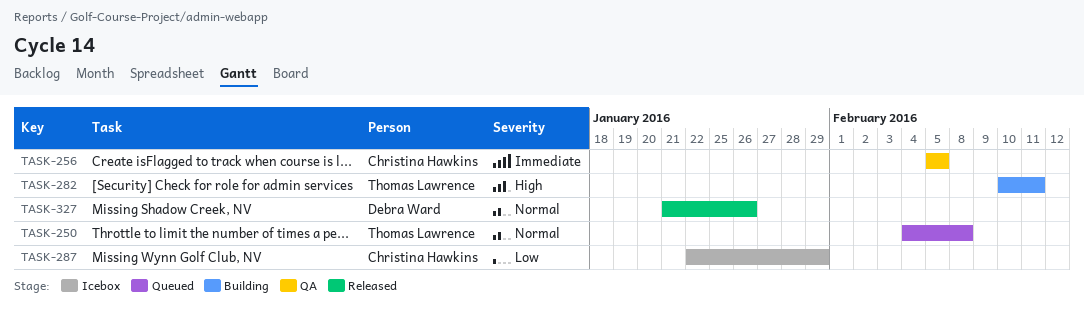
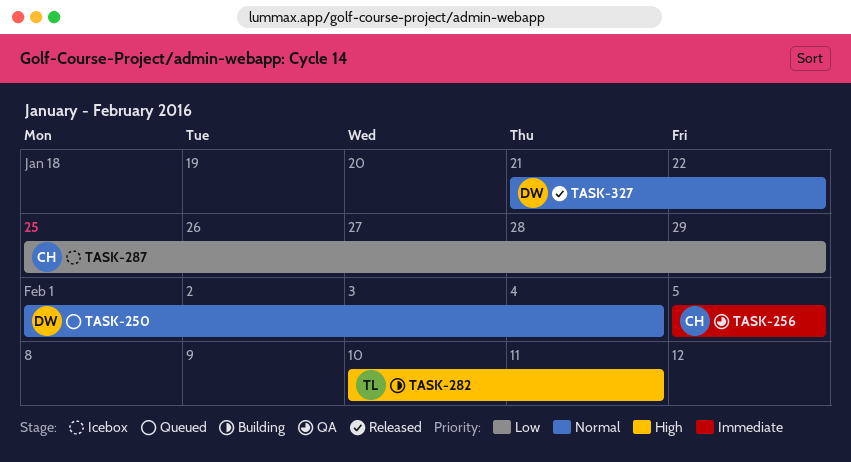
TASK-250, owner: Thomas Lawrence -> Debra Ward
TASK-250, start: Feb 4 -> Feb 1
TASK-250, due: Feb 8 -> Feb 4
TASK-287, start: Jan 22 -> Jan 25
TASK-327, due: Jan 26 -> Jan 22

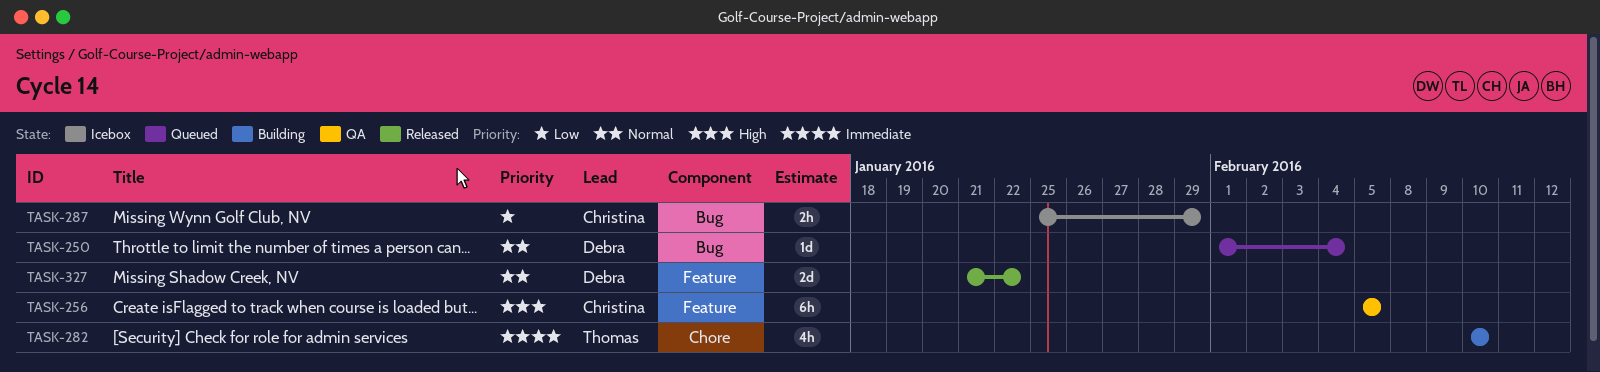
TASK-256, priority: Immediate -> High
TASK-282, priority: High -> Immediate
TASK-282, due: Feb 11 -> Feb 10

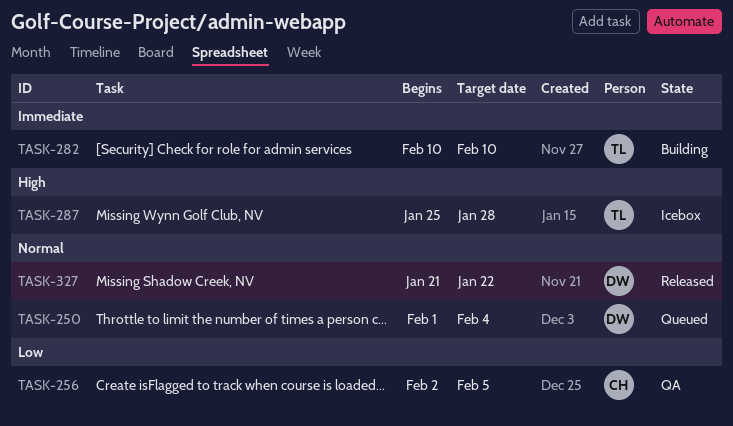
TASK-256, priority: High -> Low
TASK-256, start: Feb 5 -> Feb 2
TASK-287, owner: Christina -> Thomas
TASK-287, priority: Low -> High
TASK-287, due: Jan 29 -> Jan 28

